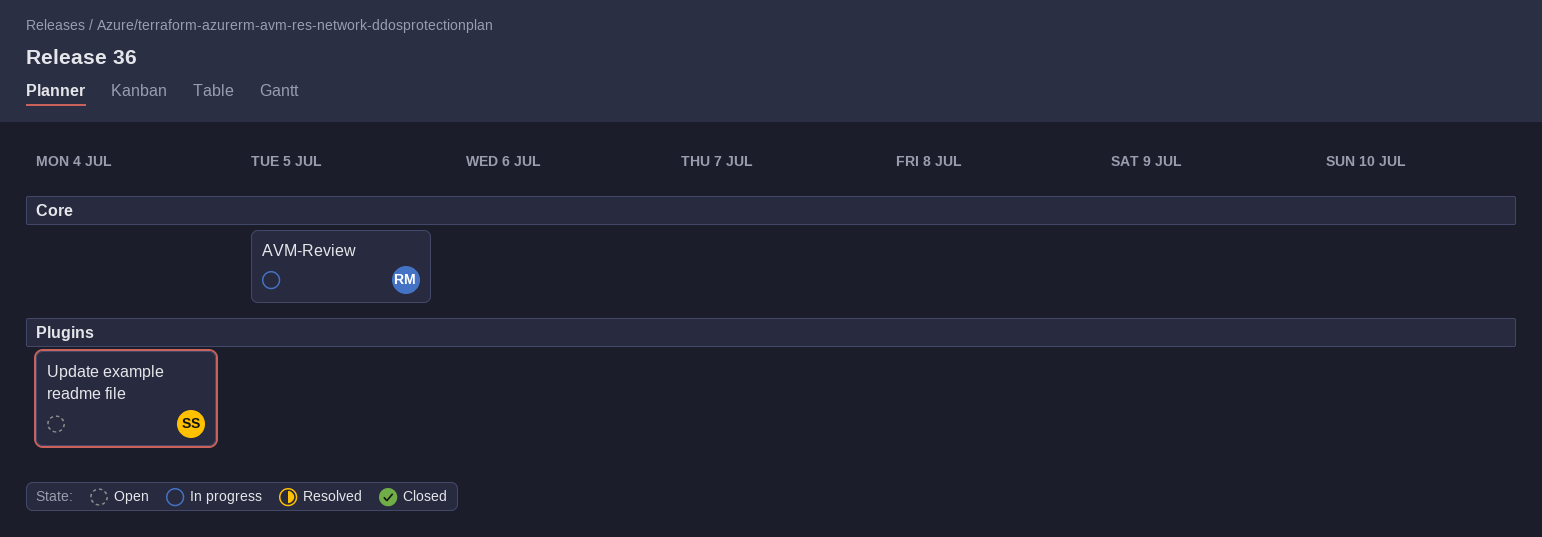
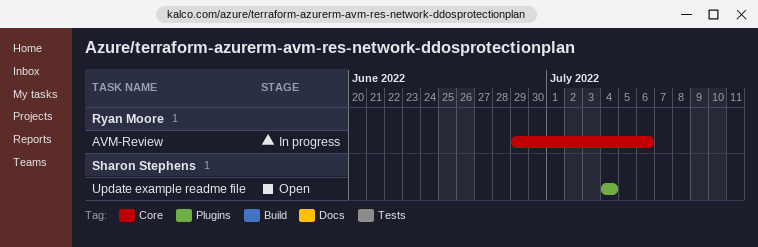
AVM-Review, due: Jul 5 -> Jul 6

